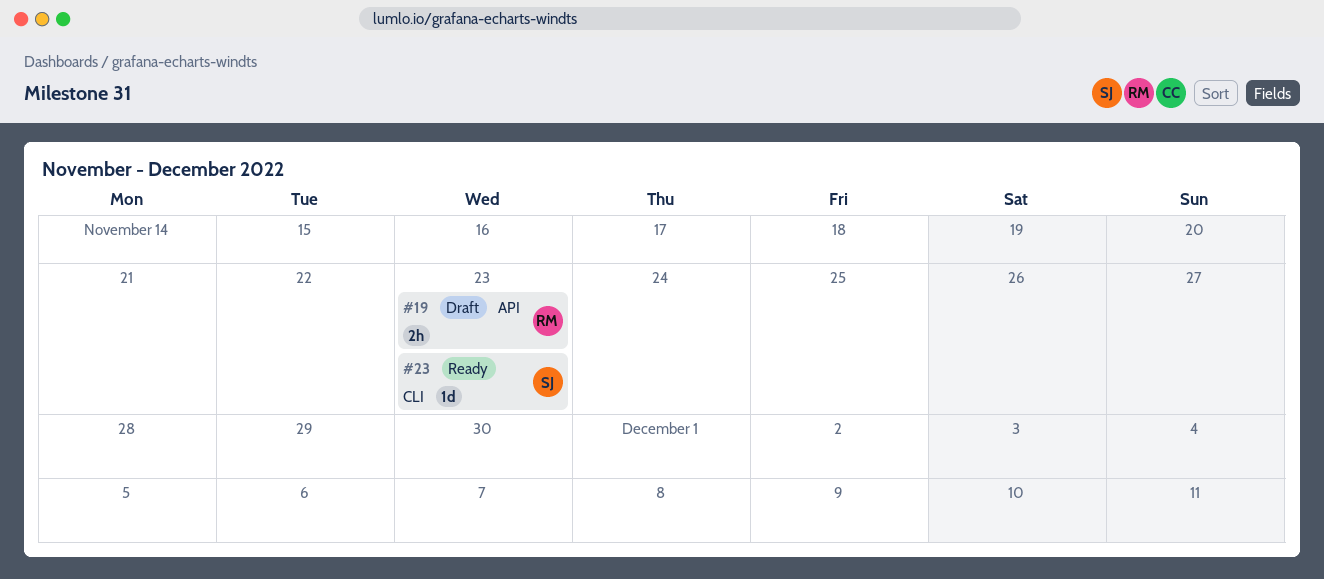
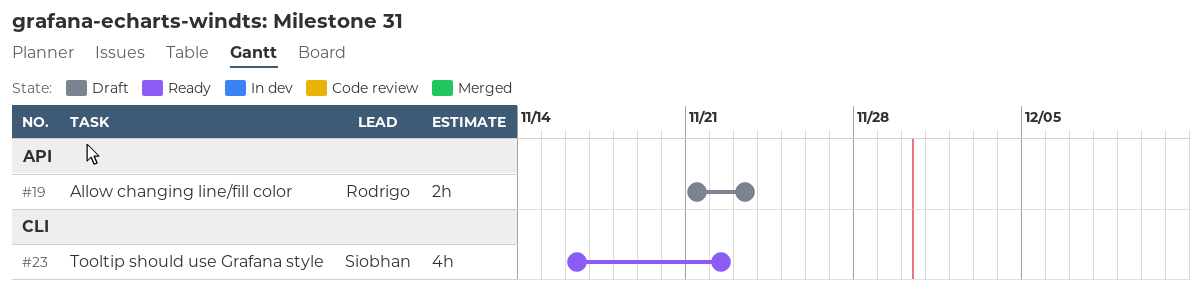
#23, estimate: 1d -> 4h
#23, due: Nov 23 -> Nov 22

